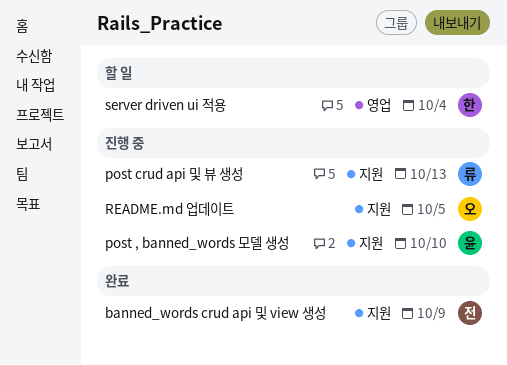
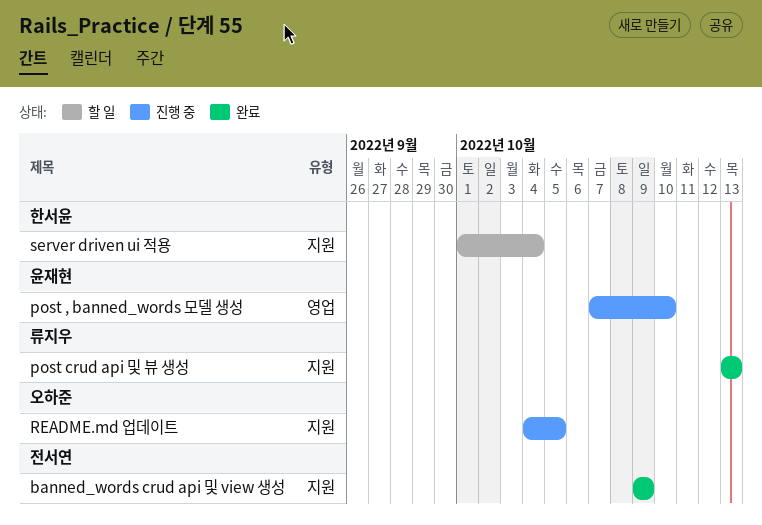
post , banned_words 모델 생성, label: 지원 -> 영업
post crud api 및 뷰 생성, status: 진행 중 -> 완료
server driven ui 적용, label: 영업 -> 지원

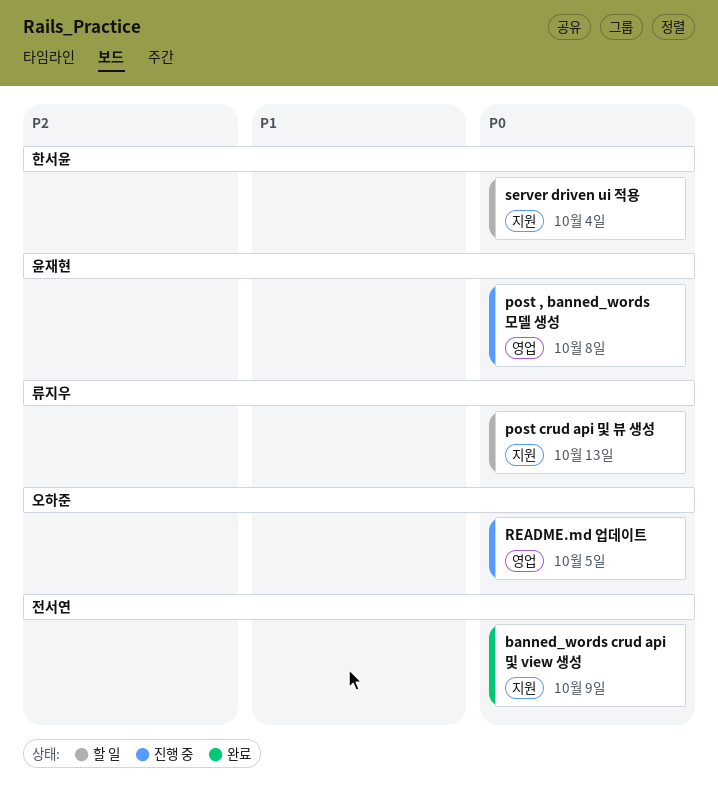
post , banned_words 모델 생성, due: Oct 10 -> Oct 8
post crud api 및 뷰 생성, status: 완료 -> 할 일
README.md 업데이트, label: 지원 -> 영업

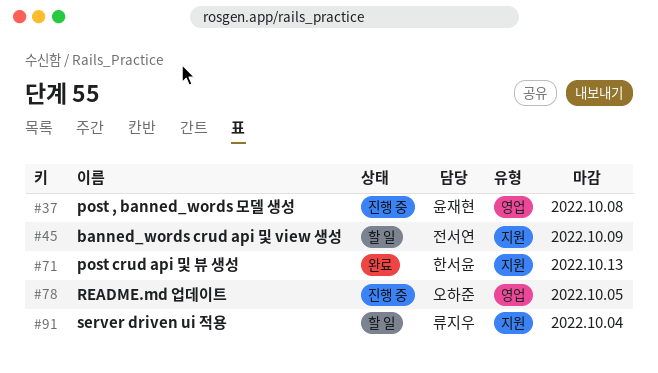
banned_words crud api 및 view 생성, status: 완료 -> 할 일
post crud api 및 뷰 생성, status: 할 일 -> 완료
post crud api 및 뷰 생성, owner: 류지우 -> 한서윤
server driven ui 적용, owner: 한서윤 -> 류지우

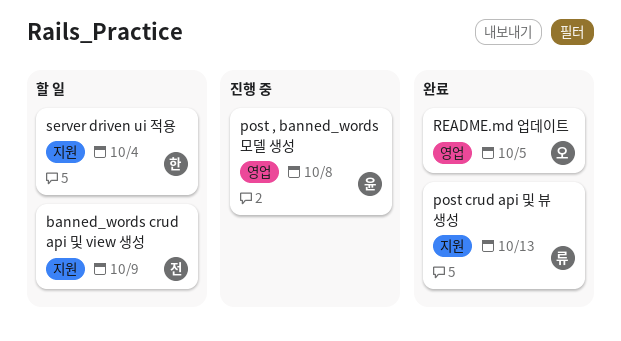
post crud api 및 뷰 생성, owner: 한서윤 -> 류지우
README.md 업데이트, status: 진행 중 -> 완료
server driven ui 적용, owner: 류지우 -> 한서윤

